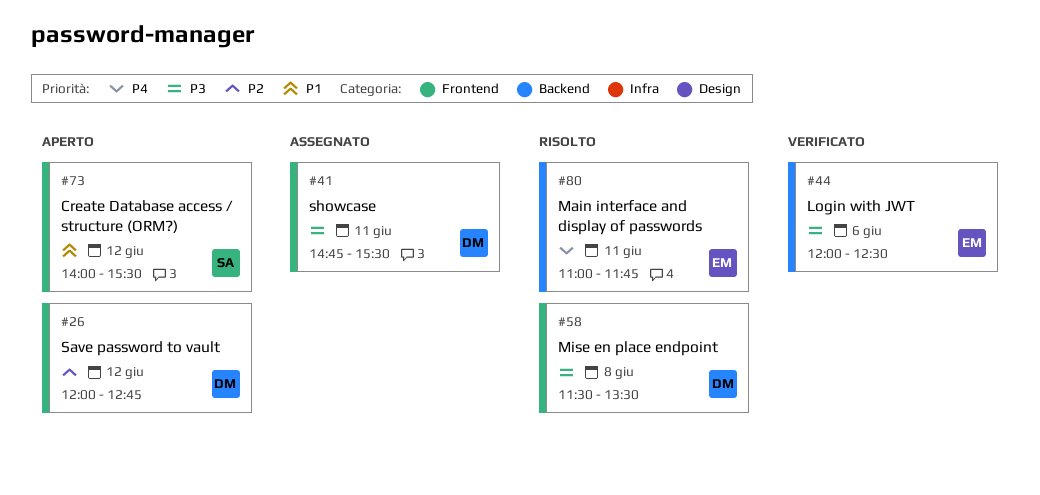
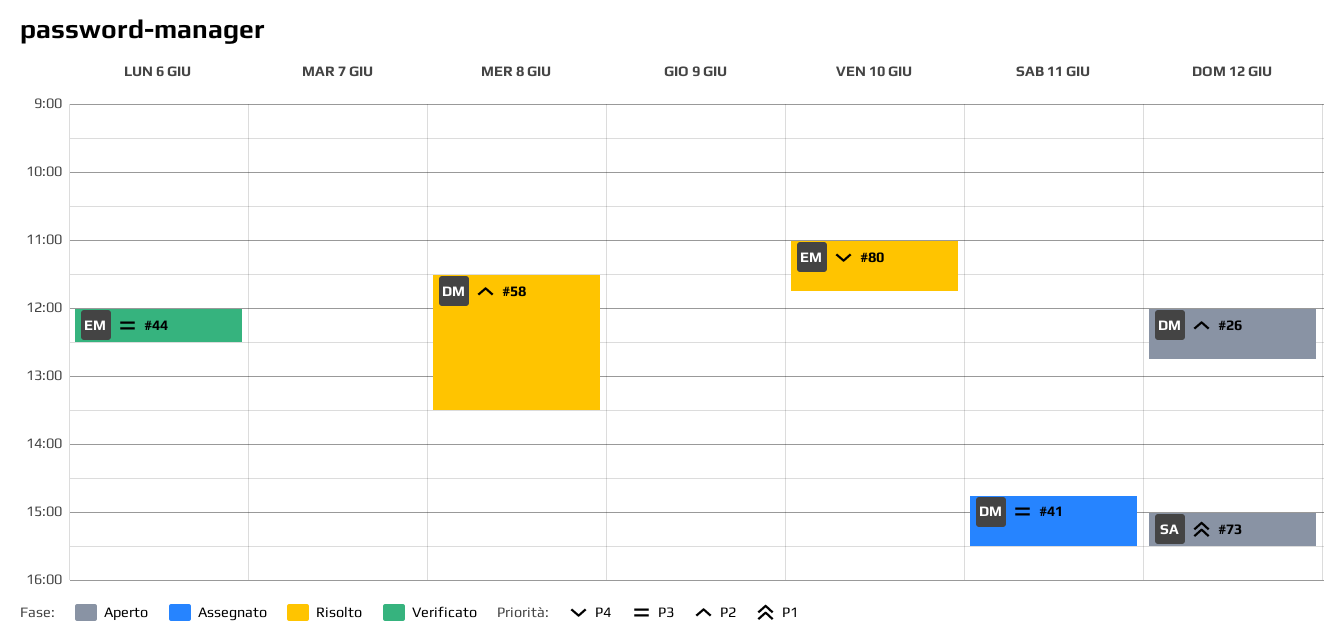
#58, priority: P3 -> P2
#73, begins: 14:00 -> 15:00
#80, day: Jun 11 -> Jun 10

